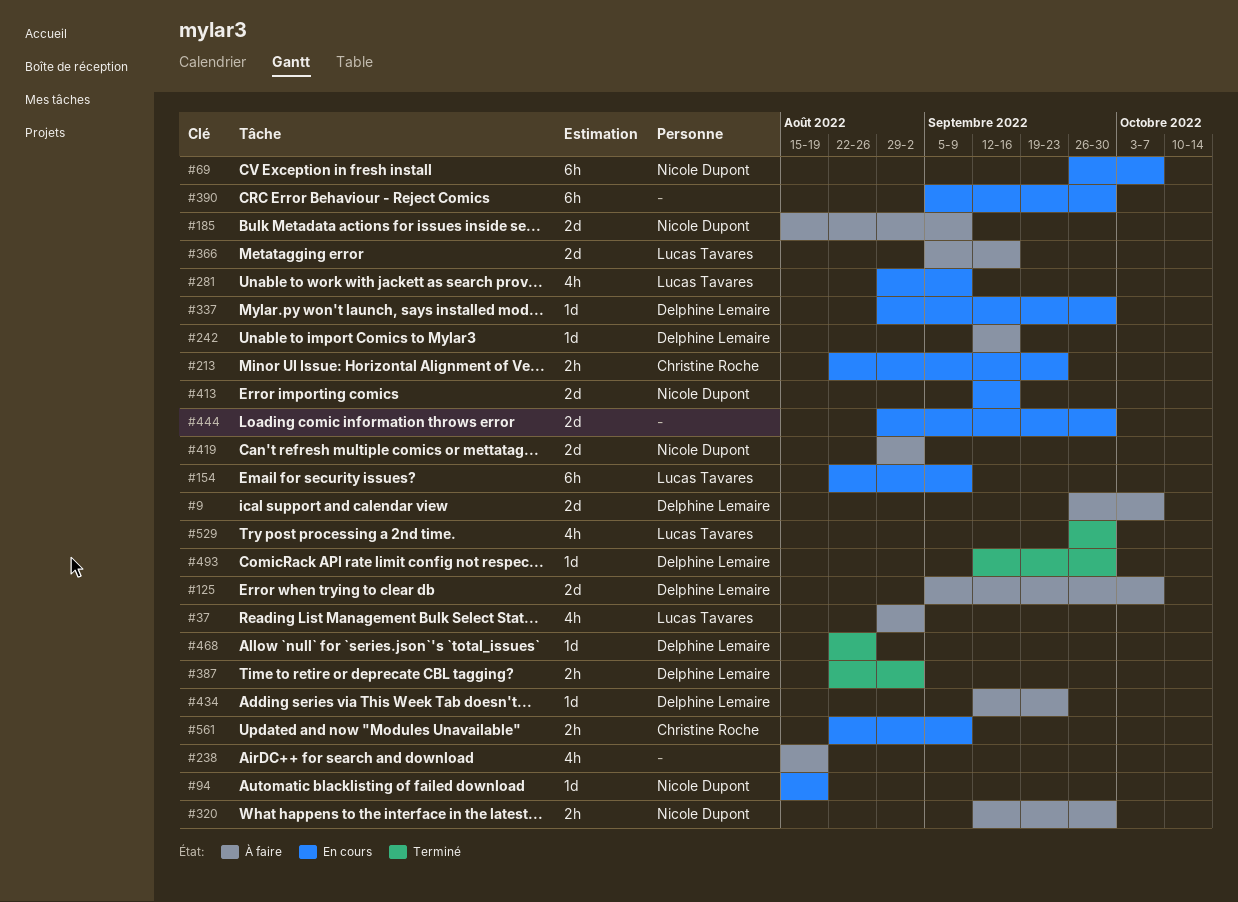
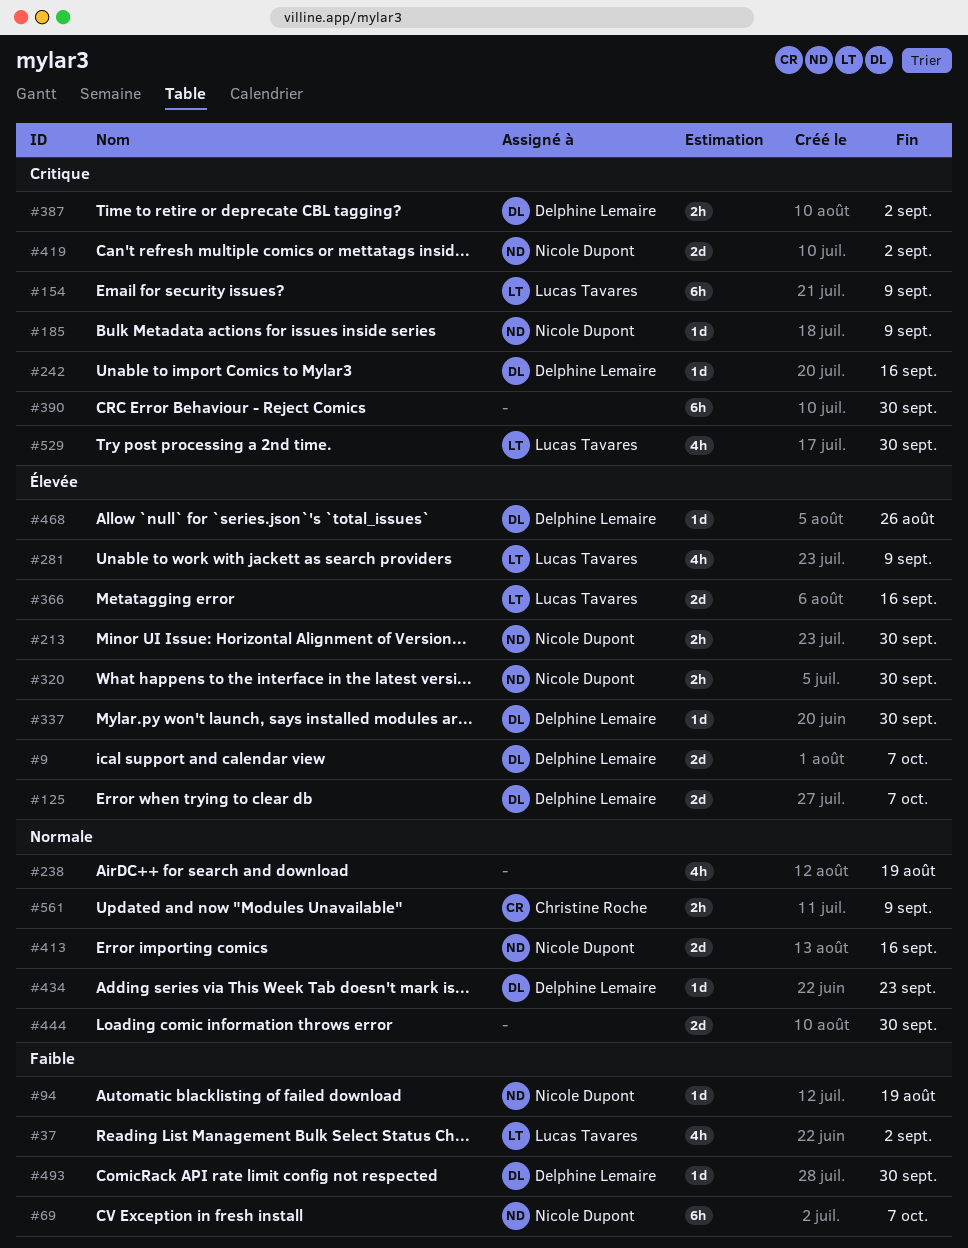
#185, estimate: 2d -> 1d
#213, owner: Christine Roche -> Nicole Dupont
#213, due: Sep 23 -> Sep 30

